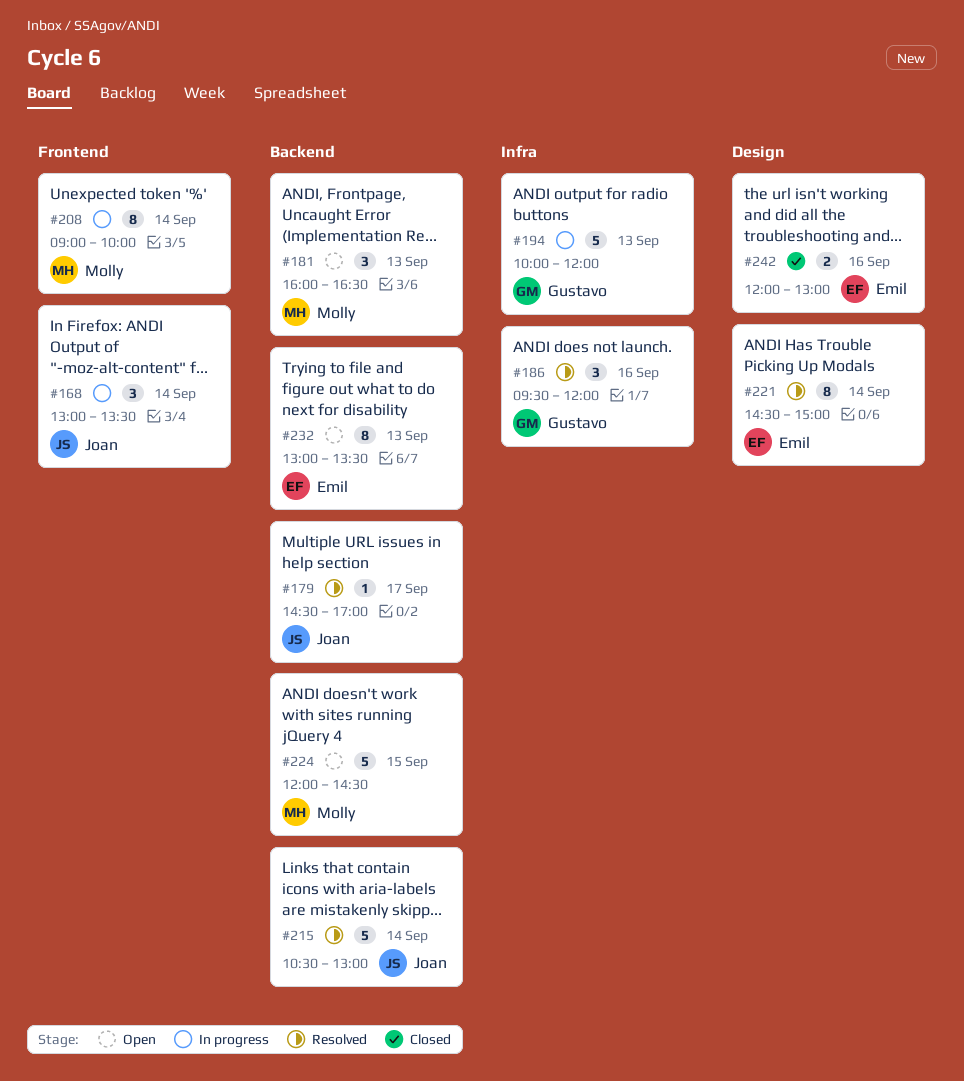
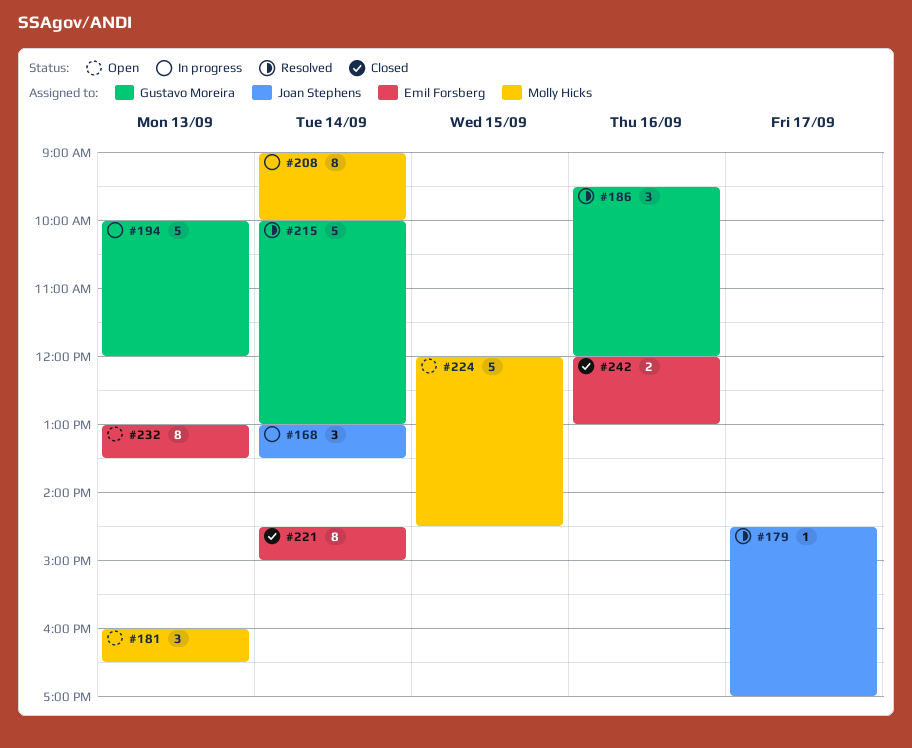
#215, owner: Joan Stephens -> Gustavo Moreira
#215, begins: 10:30 -> 10:00
#221, status: Resolved -> Closed

